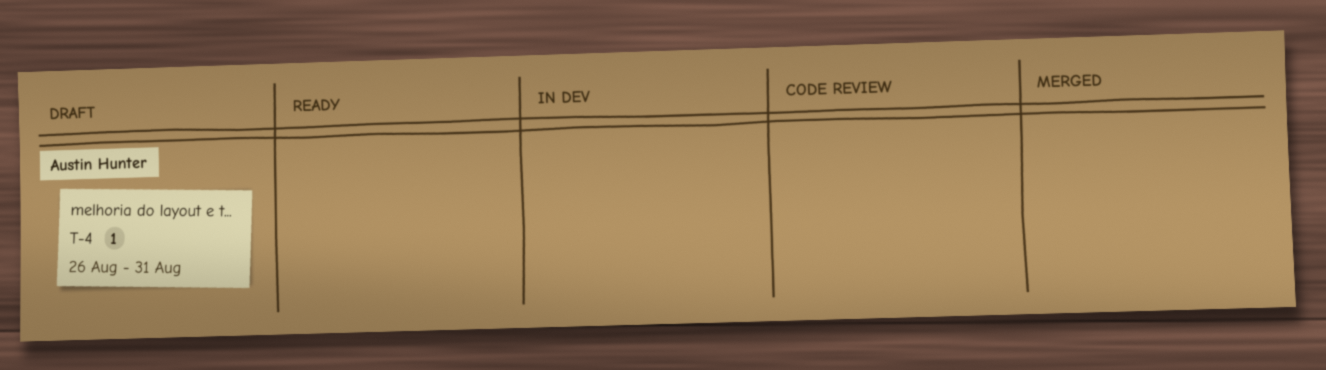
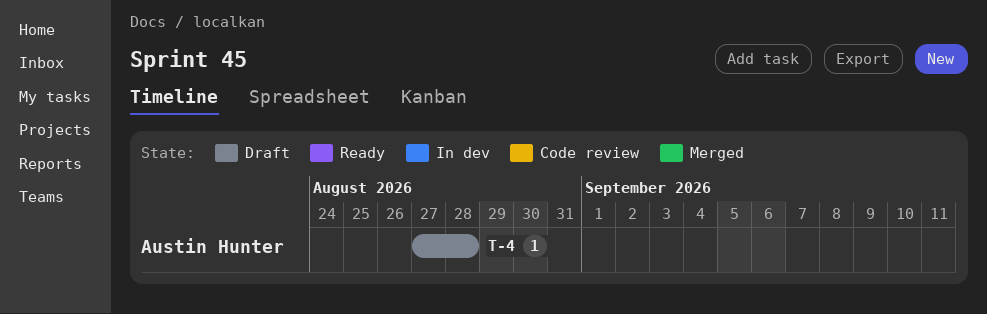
T-4, start: Aug 26 -> Aug 27
T-4, due: Aug 31 -> Aug 28

